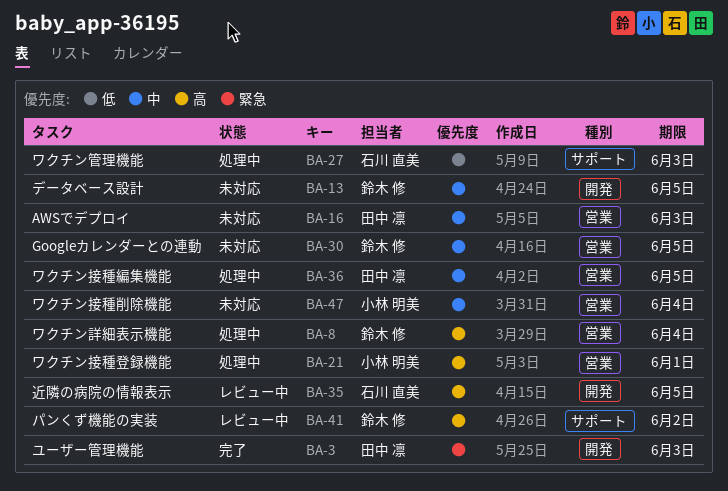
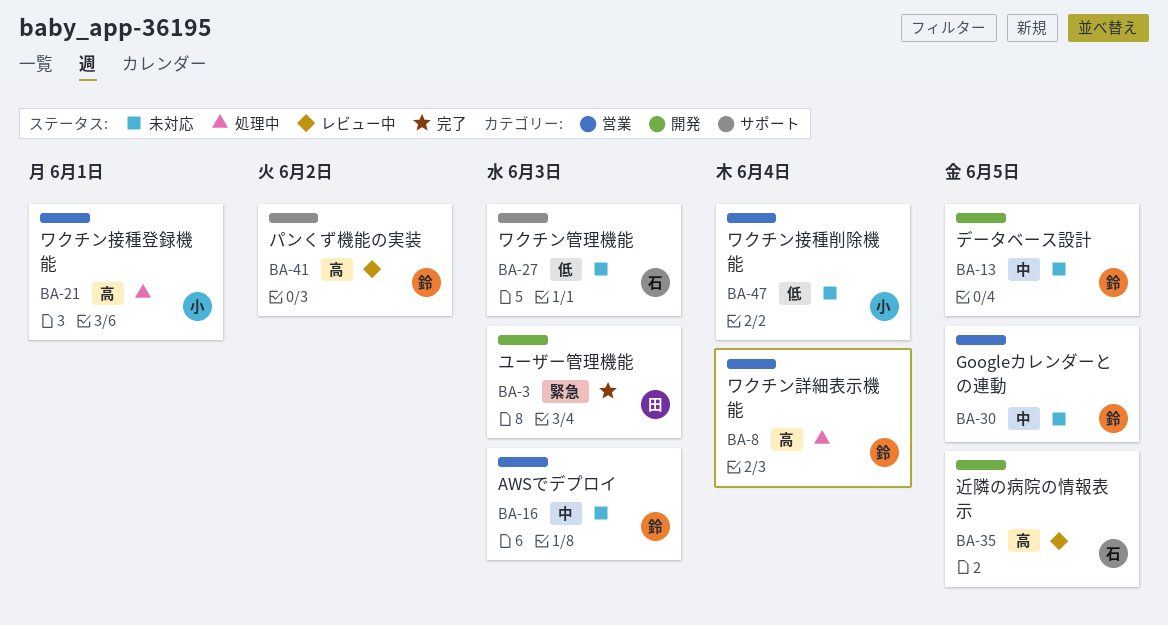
BA-16, owner: 田中 凛 -> 鈴木 修
BA-27, status: 処理中 -> 未対応
BA-36: present -> none
BA-47, priority: 中 -> 低

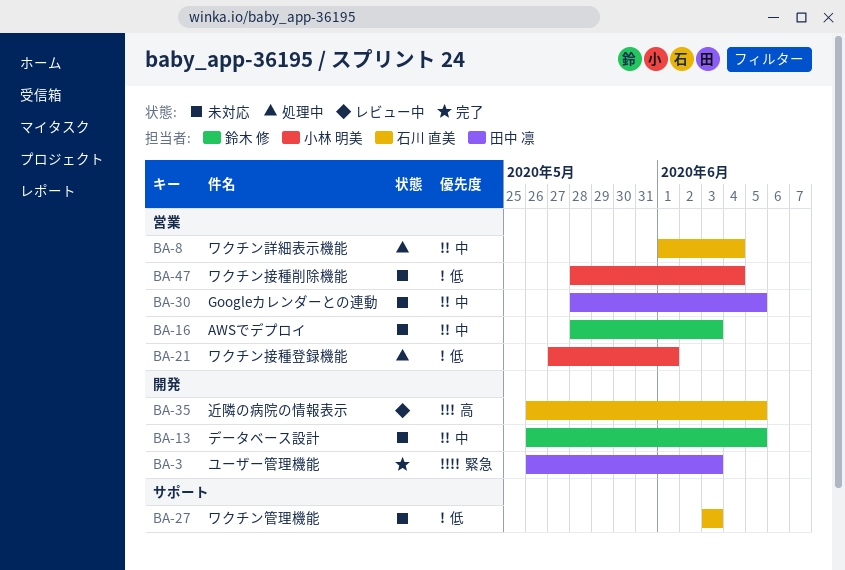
BA-8, owner: 鈴木 修 -> 石川 直美
BA-8, priority: 高 -> 中
BA-21, priority: 高 -> 低
BA-30, owner: 鈴木 修 -> 田中 凛
BA-41: present -> none

